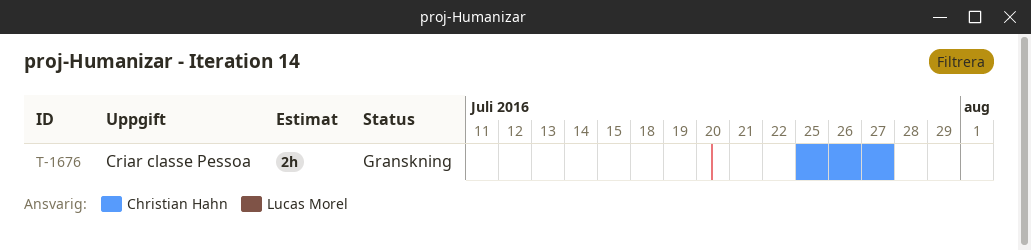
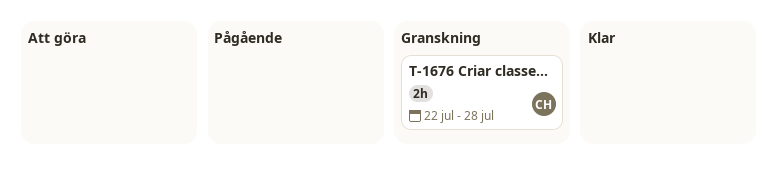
T-1676, start: Jul 25 -> Jul 22
T-1676, due: Jul 27 -> Jul 28

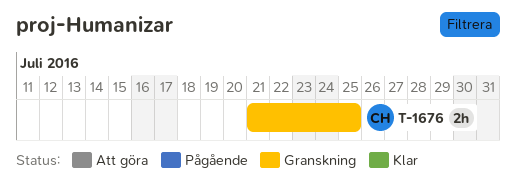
T-1676, start: Jul 22 -> Jul 21
T-1676, due: Jul 28 -> Jul 25

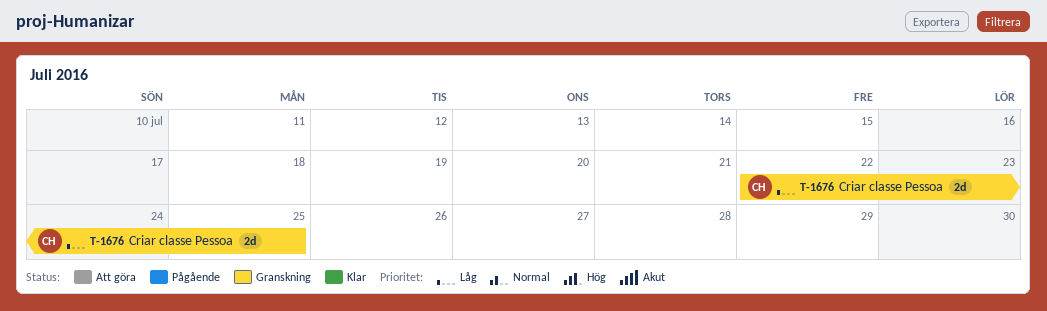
T-1676, estimate: 2h -> 2d
T-1676, start: Jul 21 -> Jul 22

